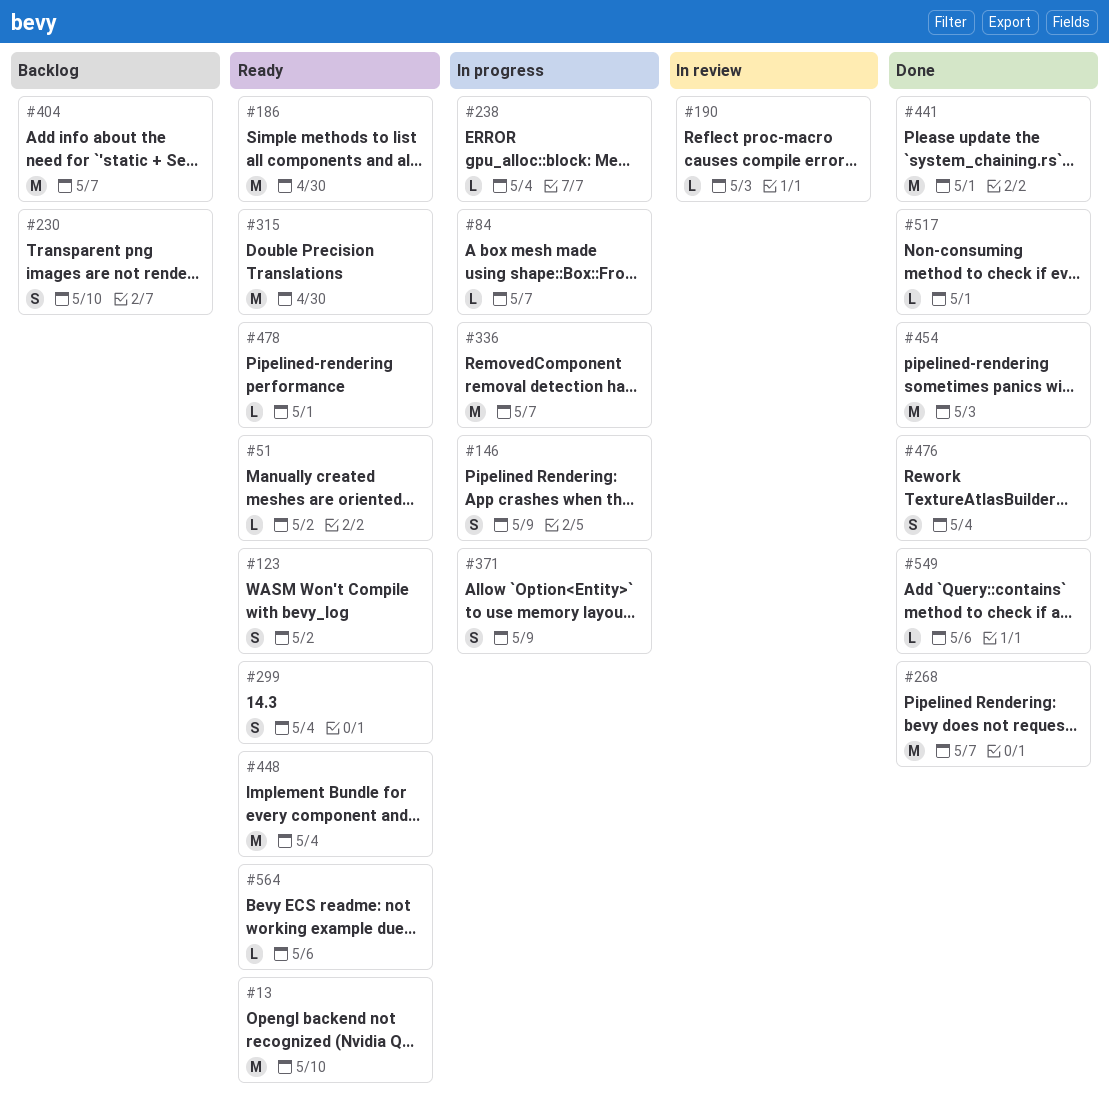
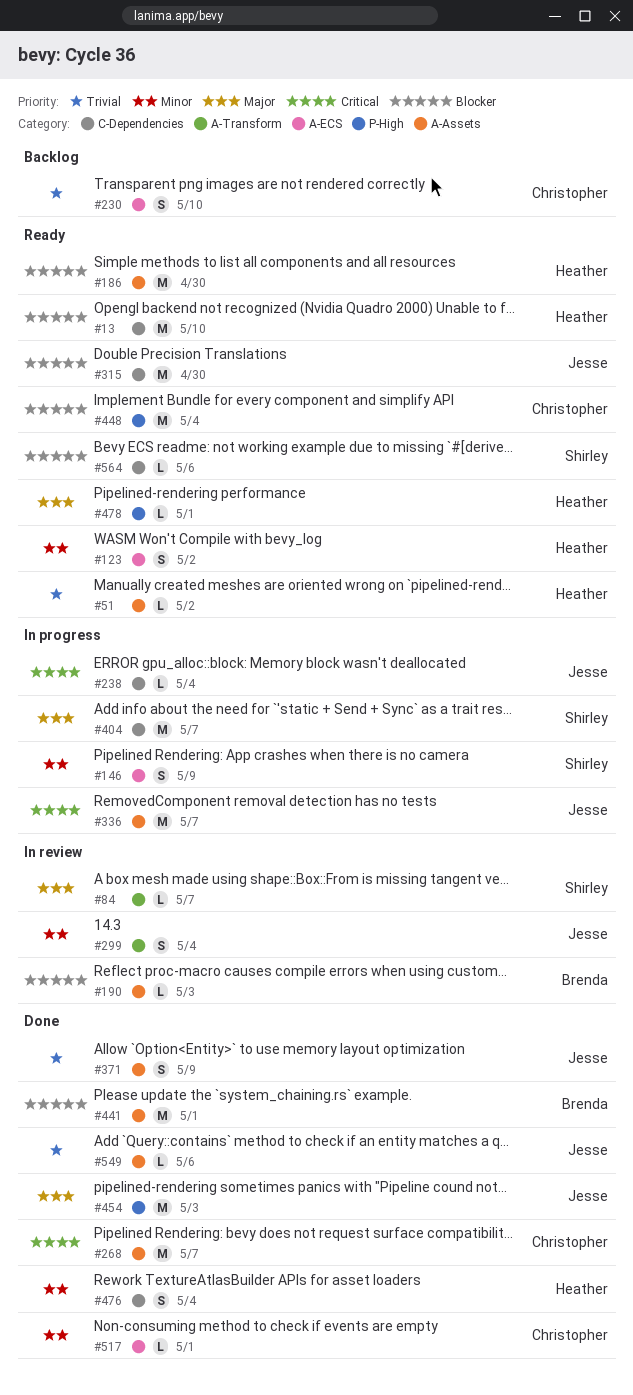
#84, status: In progress -> In review
#299, status: Ready -> In review
#371, status: In progress -> Done
#404, status: Backlog -> In progress

